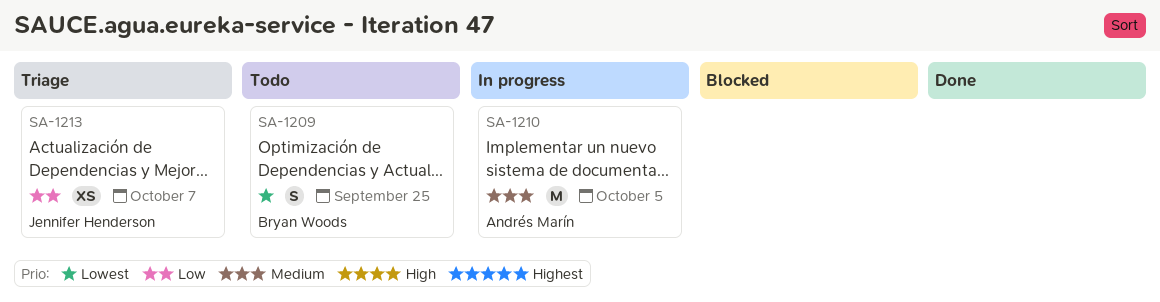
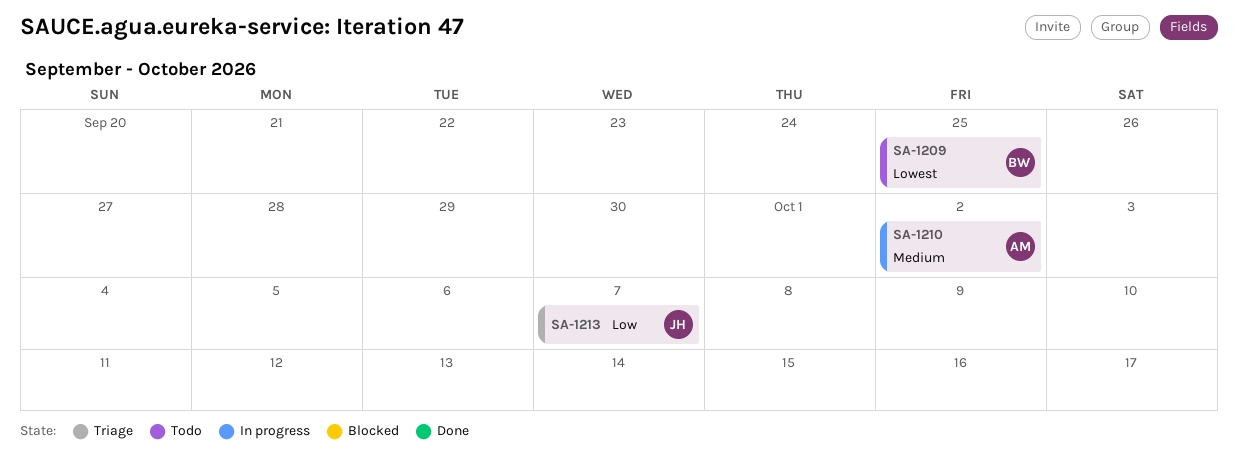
SA-1210, due: Oct 5 -> Oct 2

